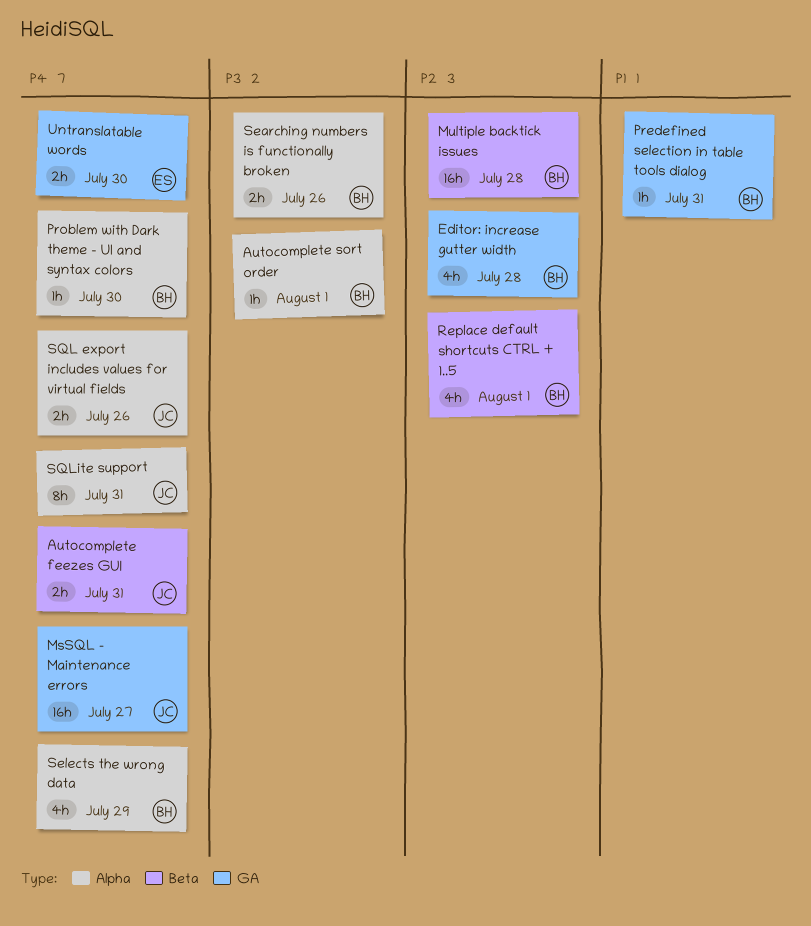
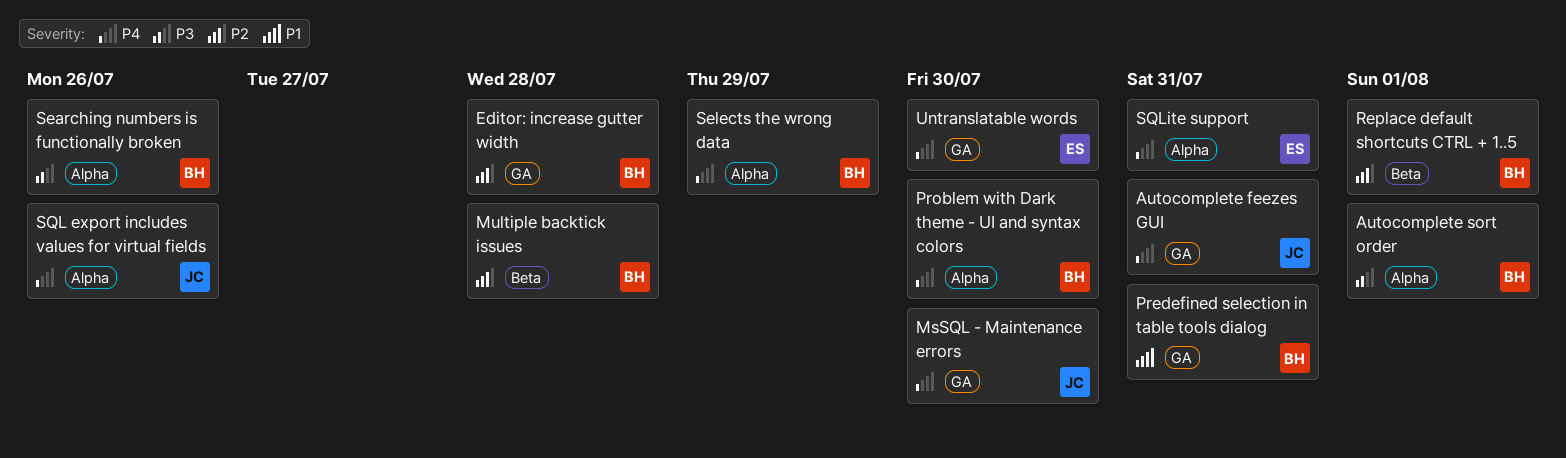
Autocomplete feezes GUI, label: Beta -> GA
MsSQL - Maintenance errors, due: Jul 27 -> Jul 30
SQLite support, owner: JC -> ES

